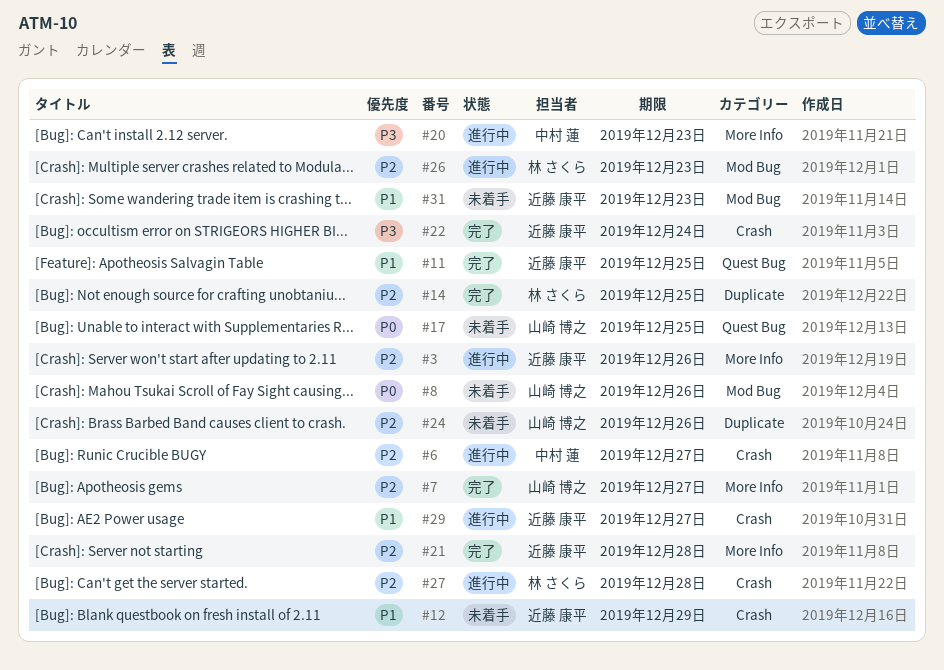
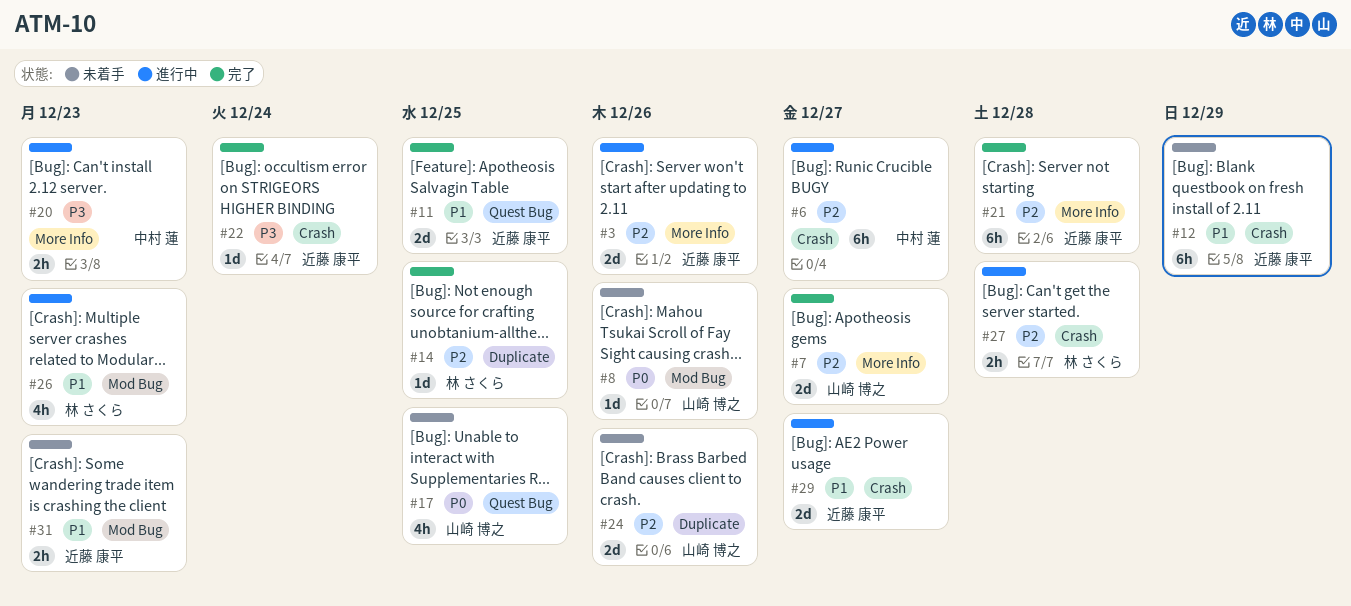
#26, priority: P2 -> P1

